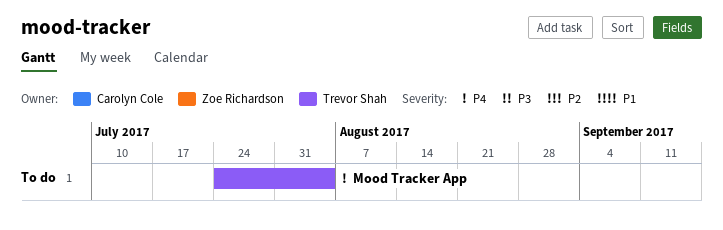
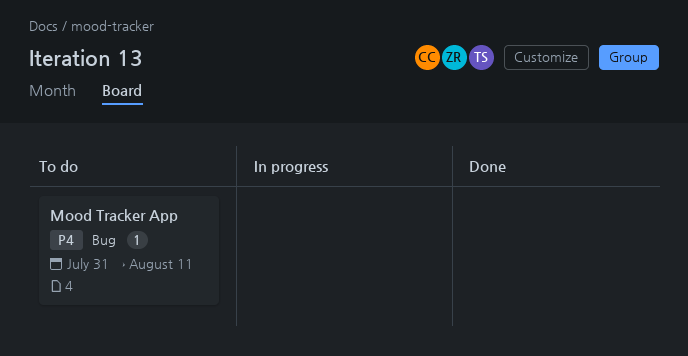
Mood Tracker App, start: Jul 24 -> Jul 31
Mood Tracker App, due: Aug 4 -> Aug 11

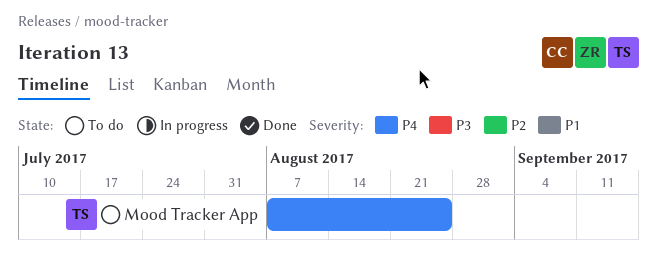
Mood Tracker App, start: Jul 31 -> Aug 7
Mood Tracker App, due: Aug 11 -> Aug 25

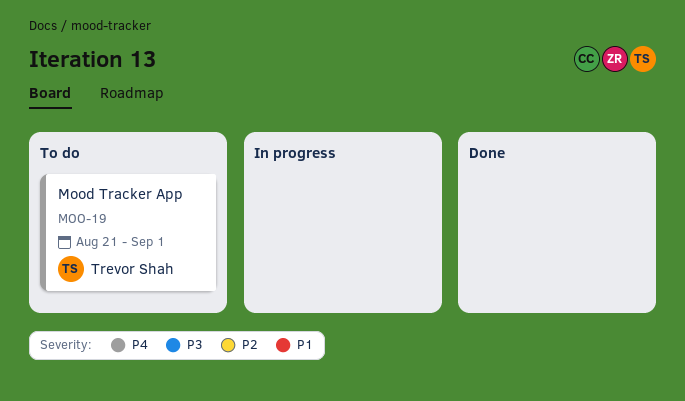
Mood Tracker App, start: Aug 7 -> Aug 21
Mood Tracker App, due: Aug 25 -> Sep 1

